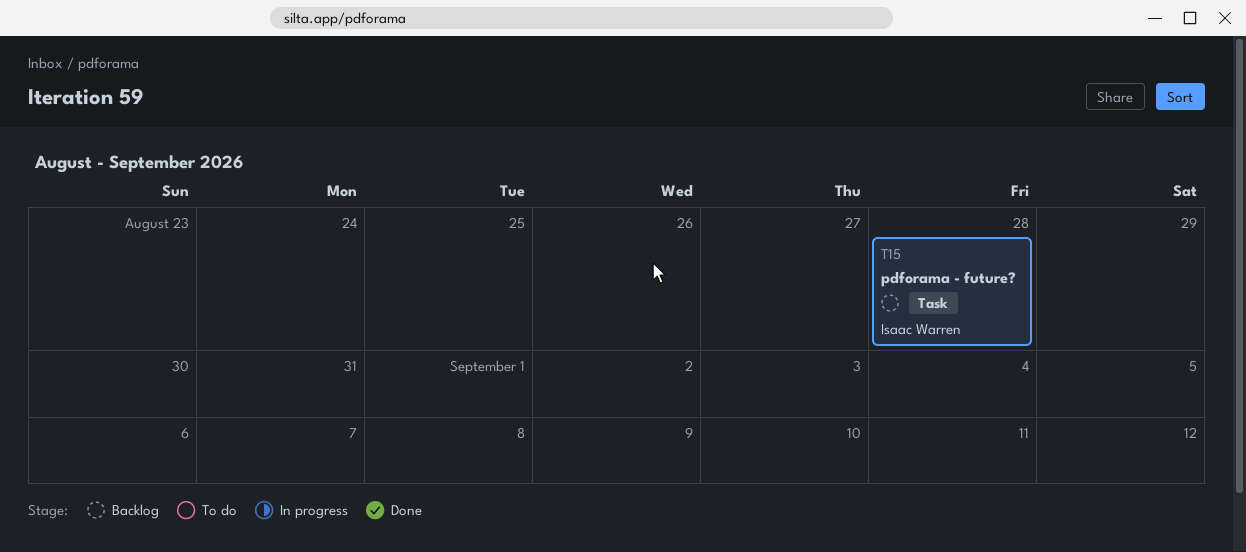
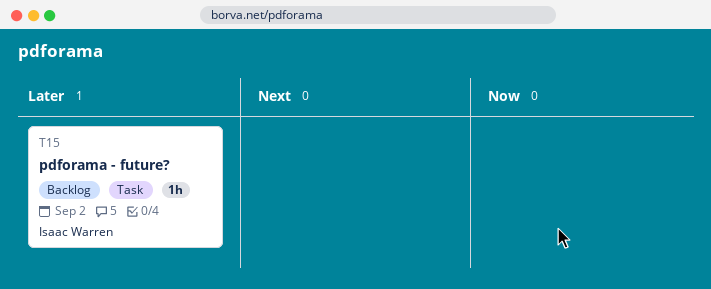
T15, due: Aug 28 -> Sep 2

